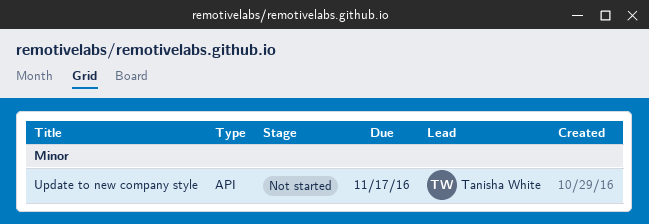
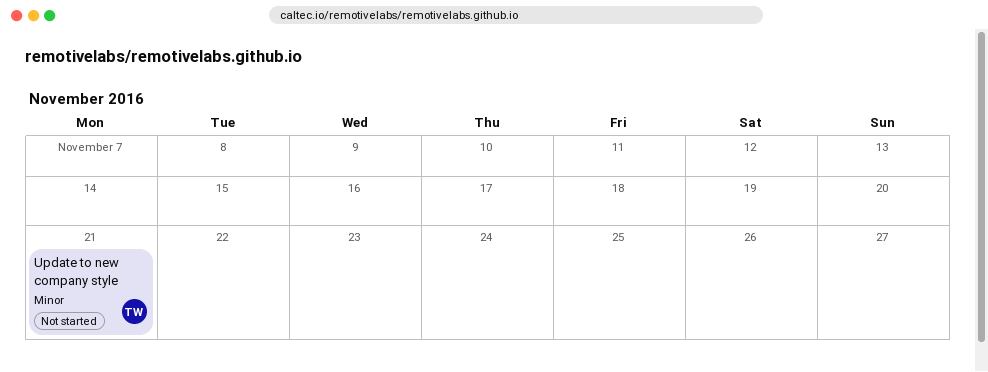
Update to new company style, due: Nov 17 -> Nov 21

